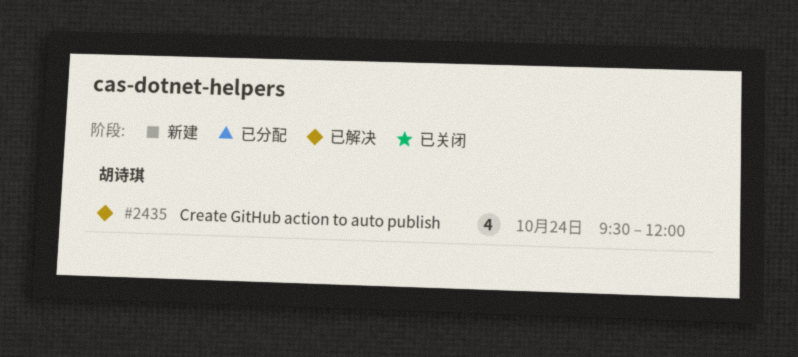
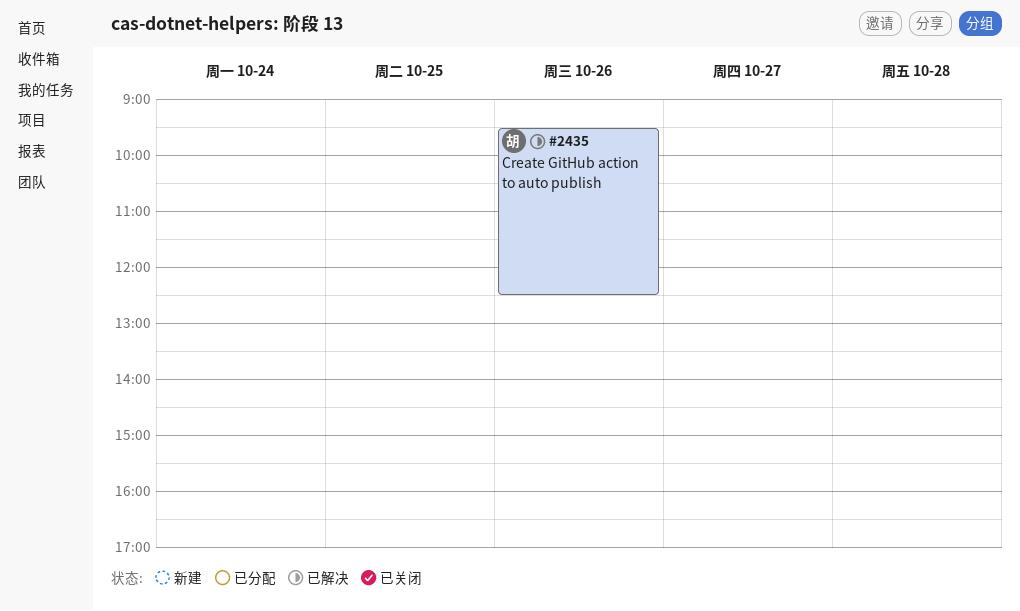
#2435, day: Oct 24 -> Oct 26
#2435, ends: 12:00 -> 12:30

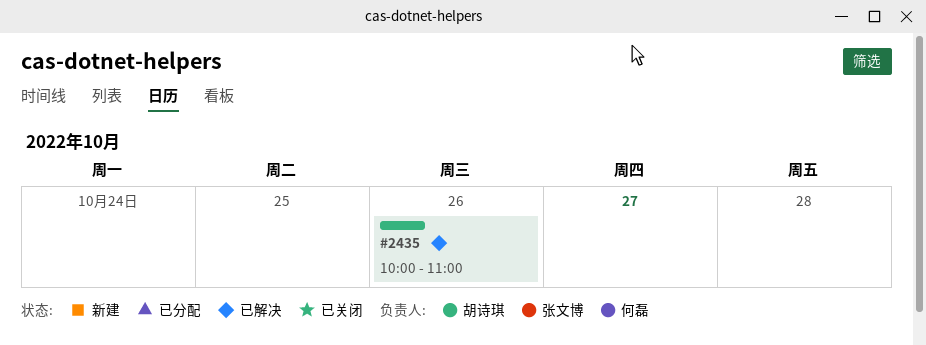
#2435, begins: 09:30 -> 10:00
#2435, ends: 12:30 -> 11:00

